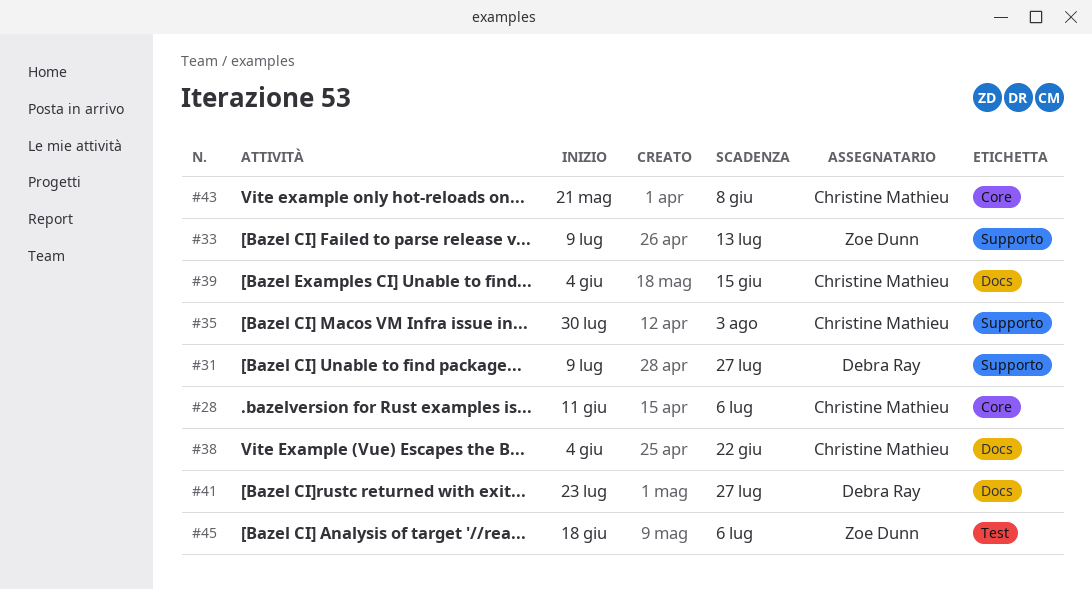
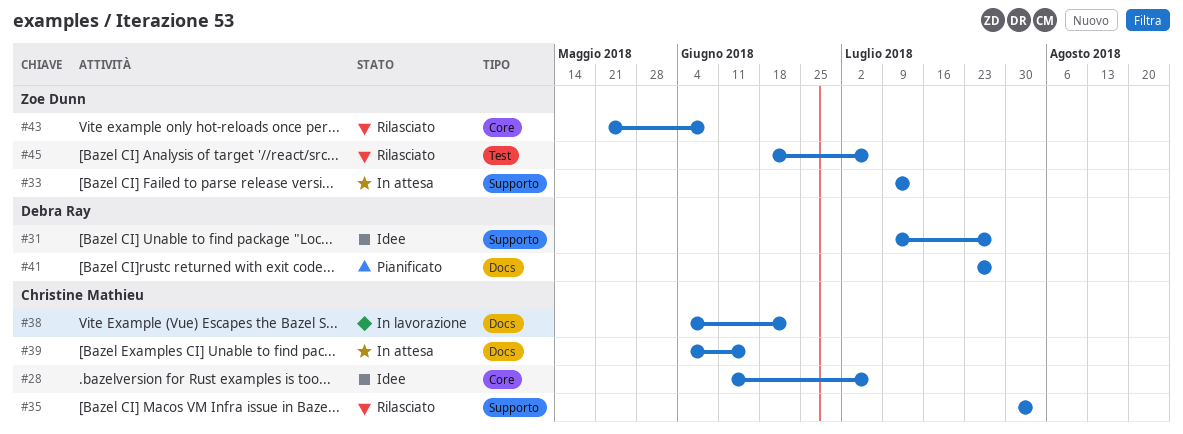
#43, owner: Christine Mathieu -> Zoe Dunn

